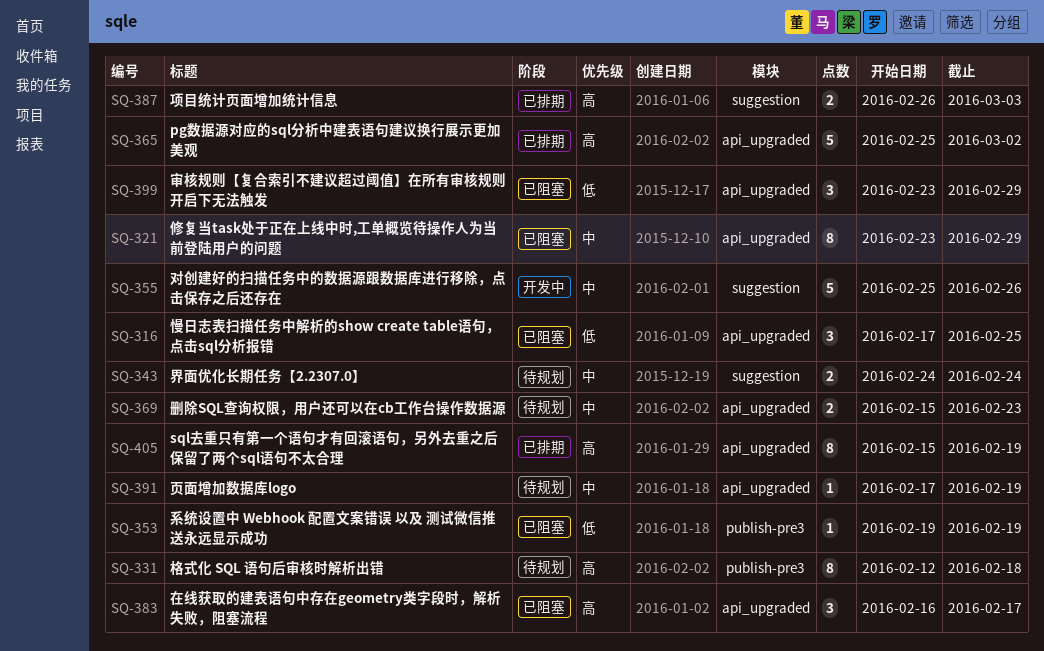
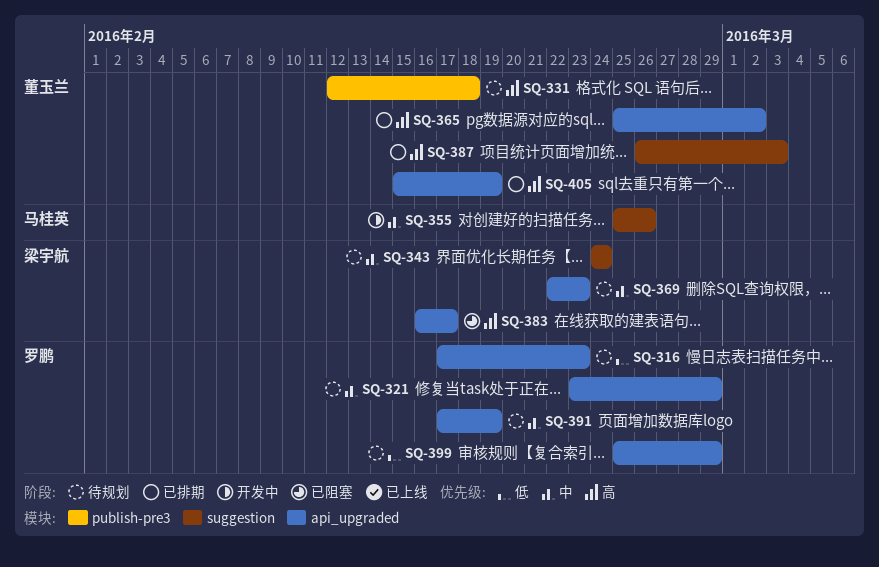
SQ-316, status: 已阻塞 -> 待规划
SQ-316, due: Feb 25 -> Feb 23
SQ-321, status: 已阻塞 -> 待规划
SQ-353: present -> none
SQ-369, start: Feb 15 -> Feb 22
SQ-399, status: 已阻塞 -> 待规划
SQ-399, start: Feb 23 -> Feb 25

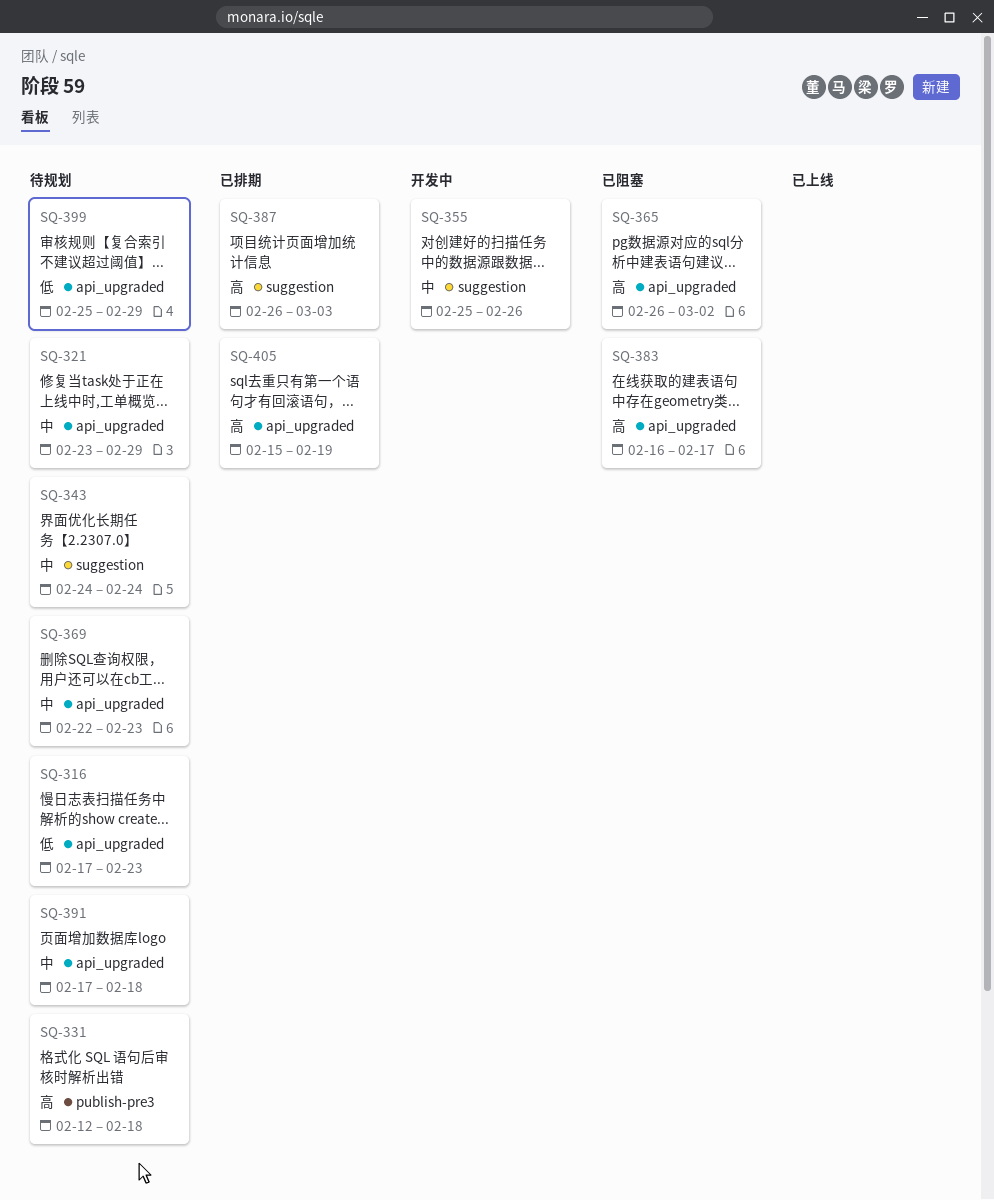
SQ-365, status: 已排期 -> 已阻塞
SQ-365, start: Feb 25 -> Feb 26
SQ-391, due: Feb 19 -> Feb 18

